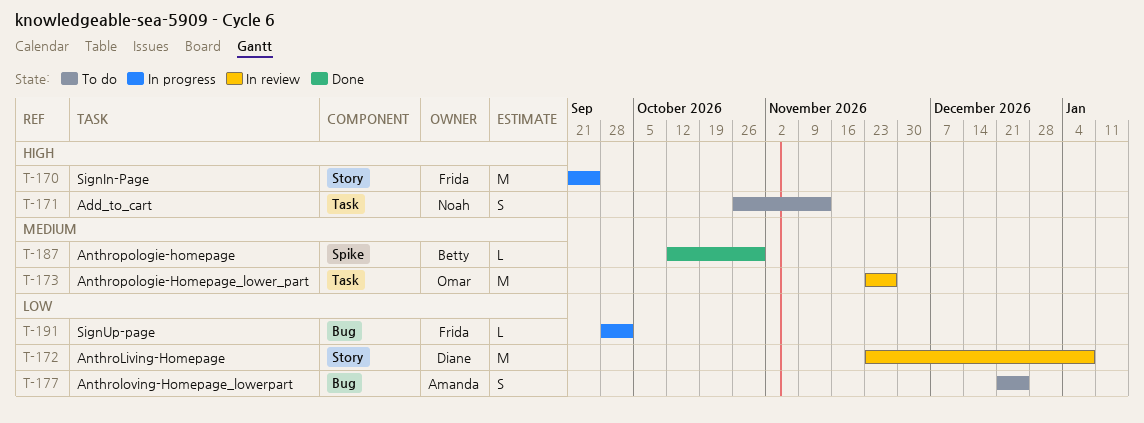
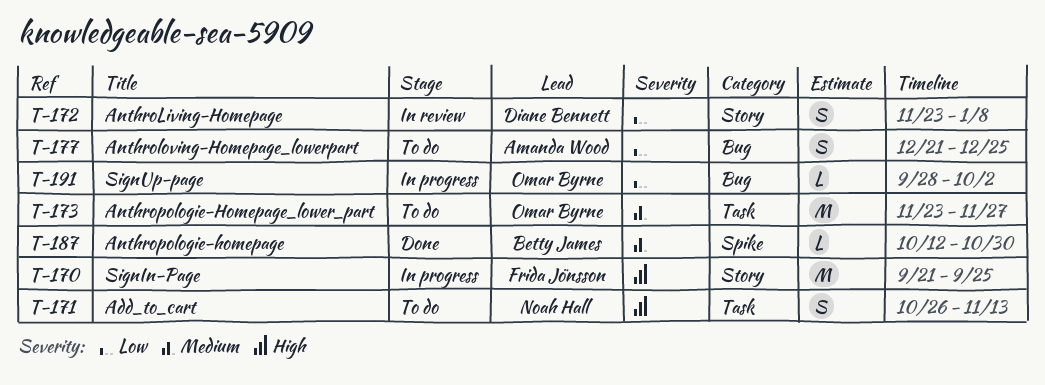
T-172, estimate: M -> S
T-173, status: In review -> To do
T-191, owner: Frida Jönsson -> Omar Byrne

